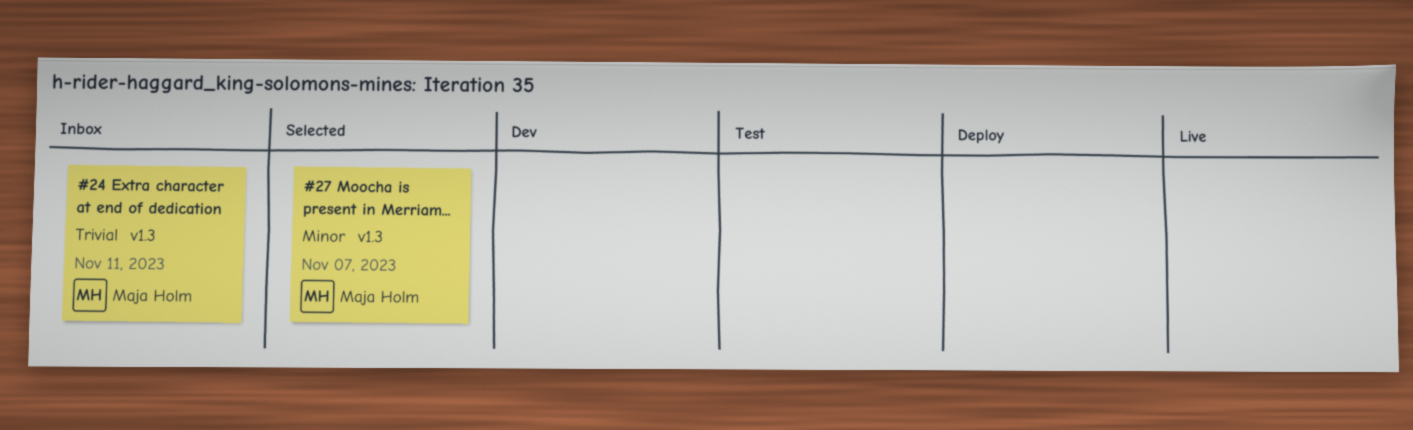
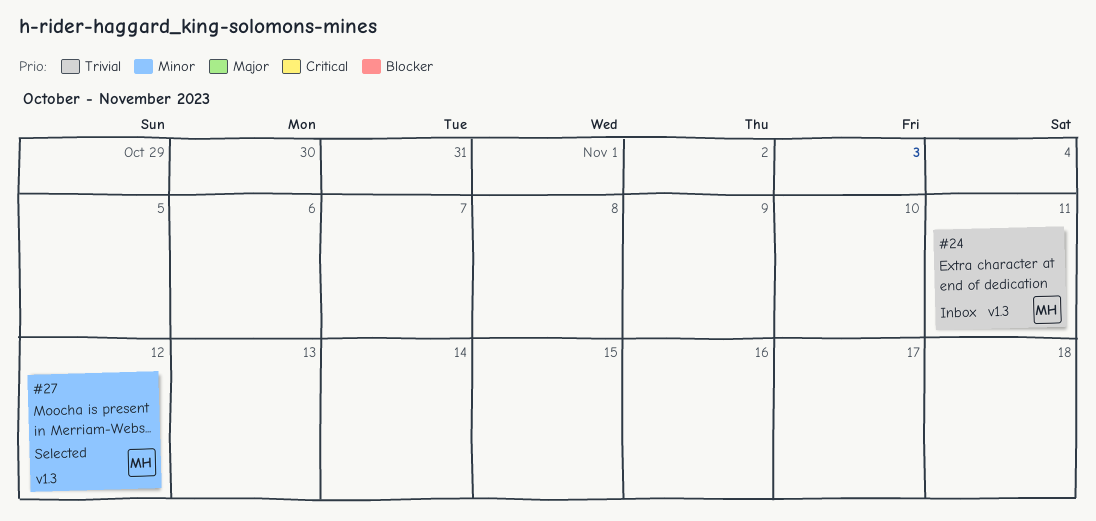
#27, due: Nov 7 -> Nov 12

